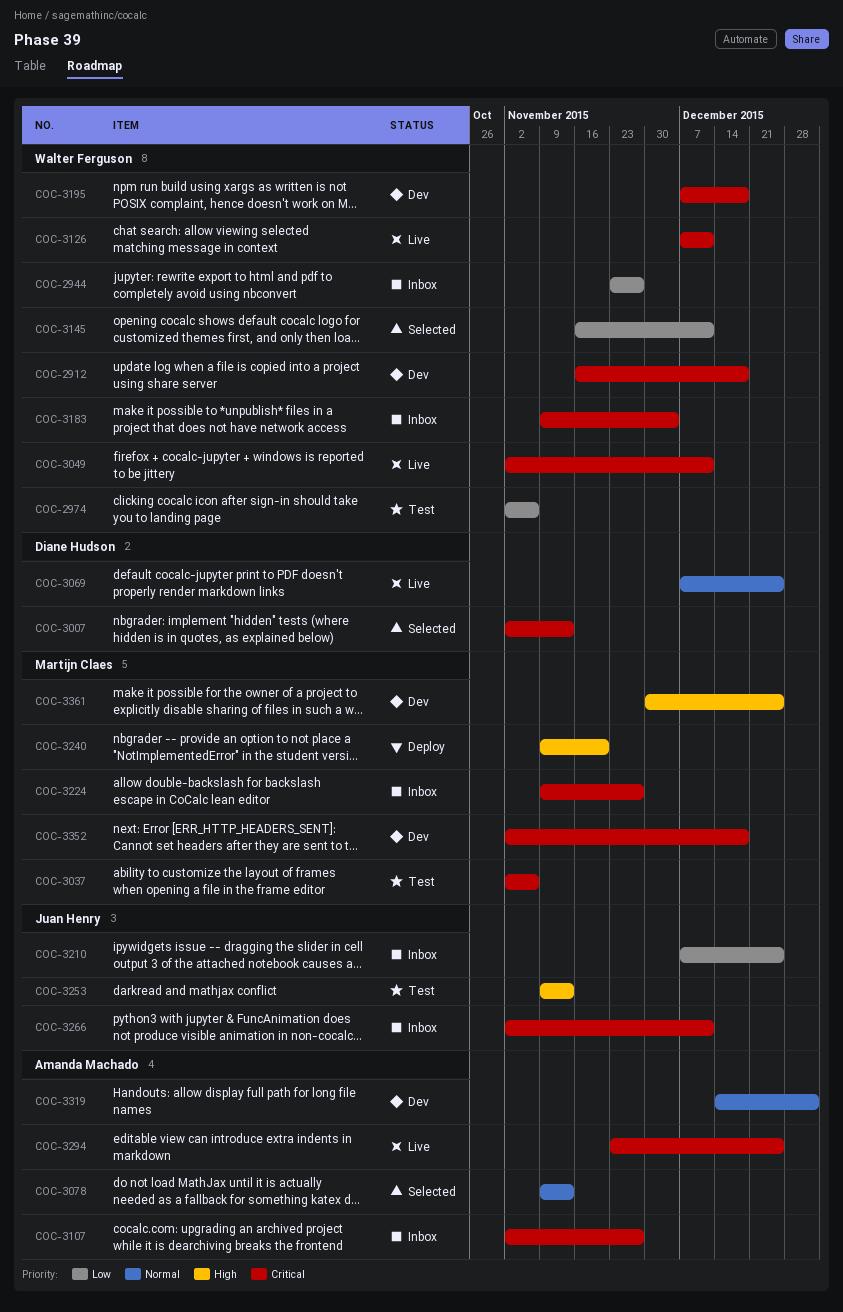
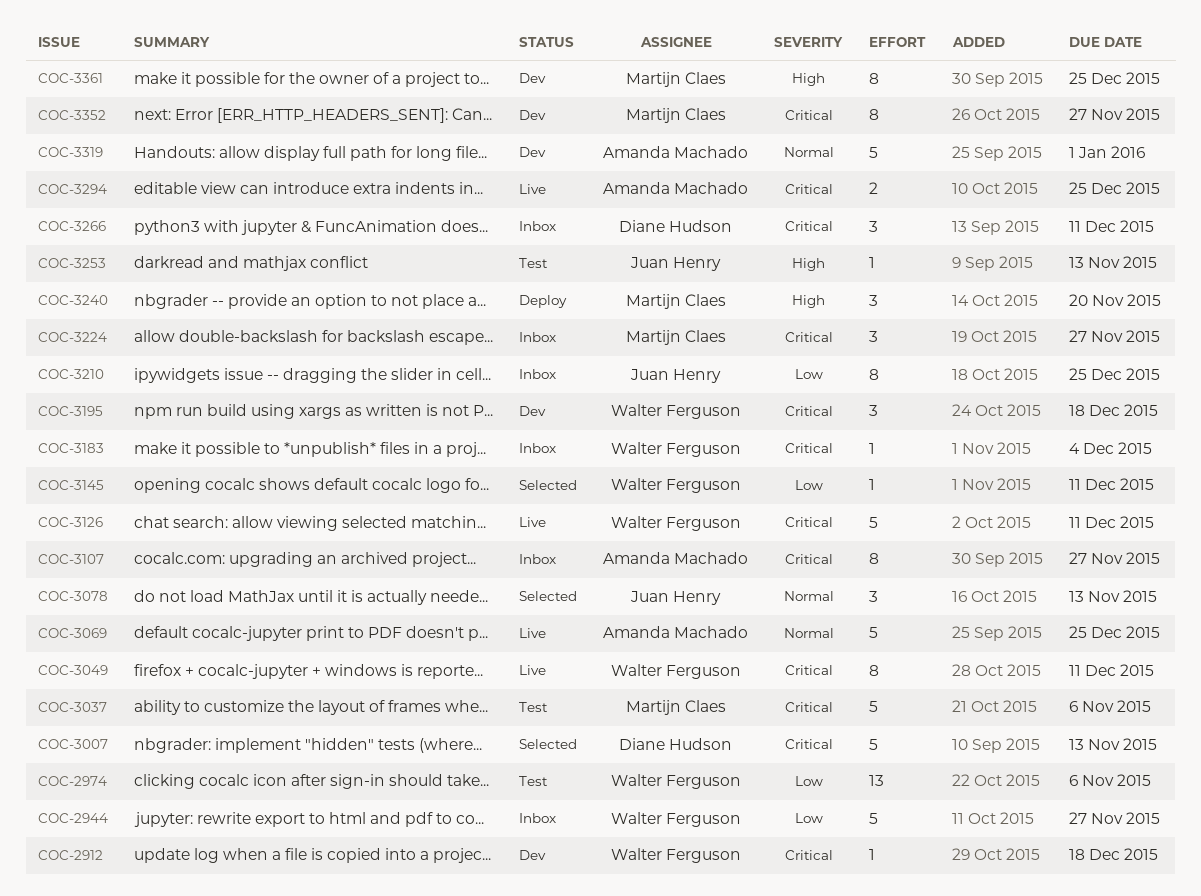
COC-3069, owner: Diane Hudson -> Amanda Machado
COC-3078, owner: Amanda Machado -> Juan Henry
COC-3266, owner: Juan Henry -> Diane Hudson
COC-3352, due: Dec 18 -> Nov 27

